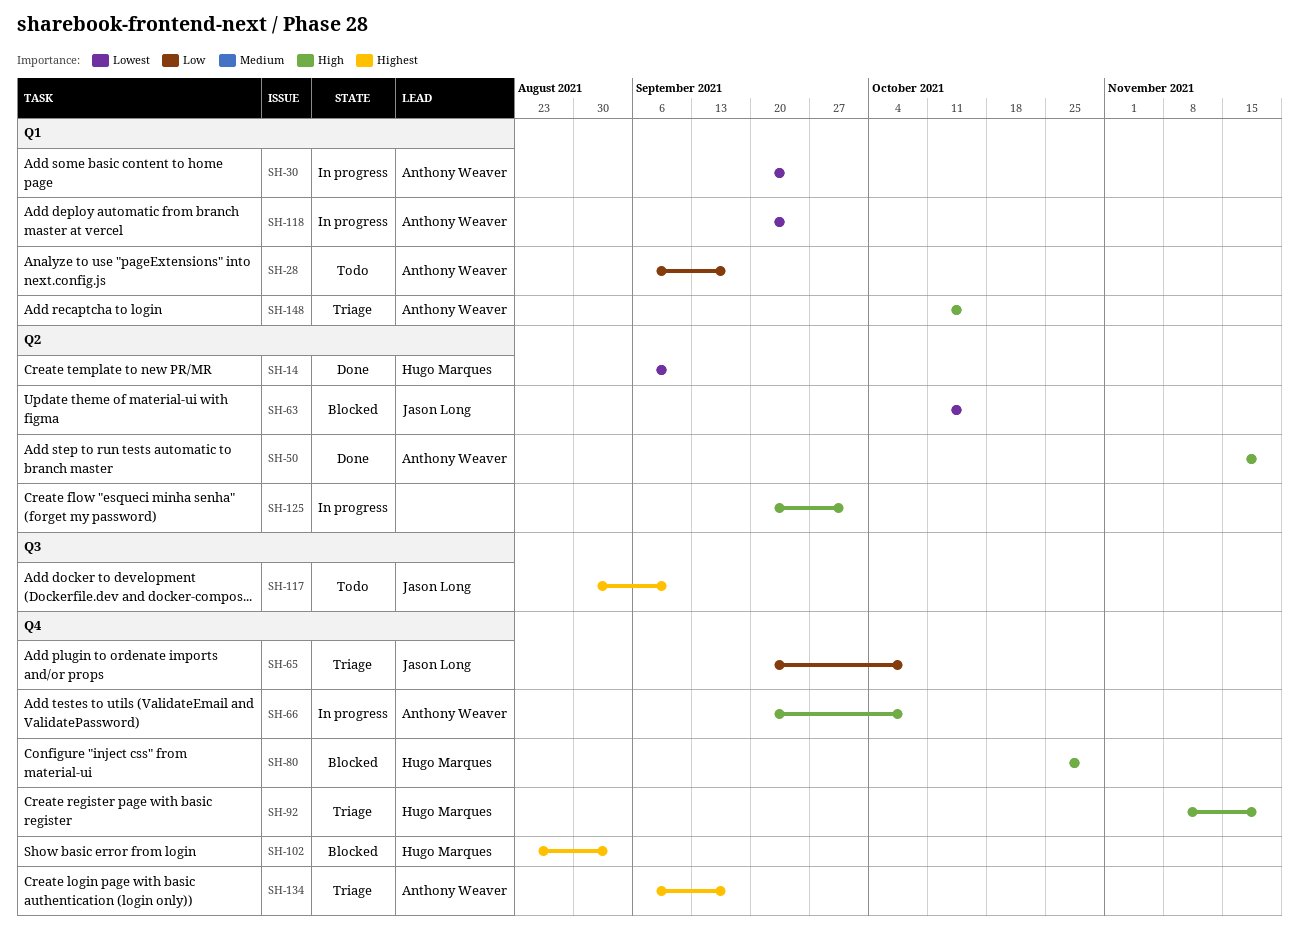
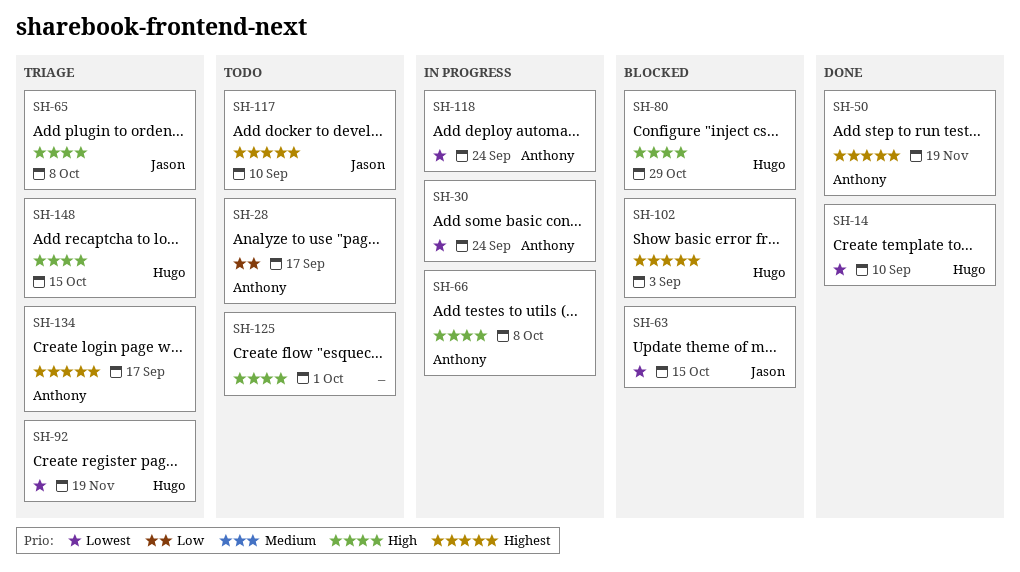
SH-50, priority: High -> Highest
SH-65, priority: Low -> High
SH-92, priority: High -> Lowest
SH-125, status: In progress -> Todo
SH-148, owner: Anthony Weaver -> Hugo Marques

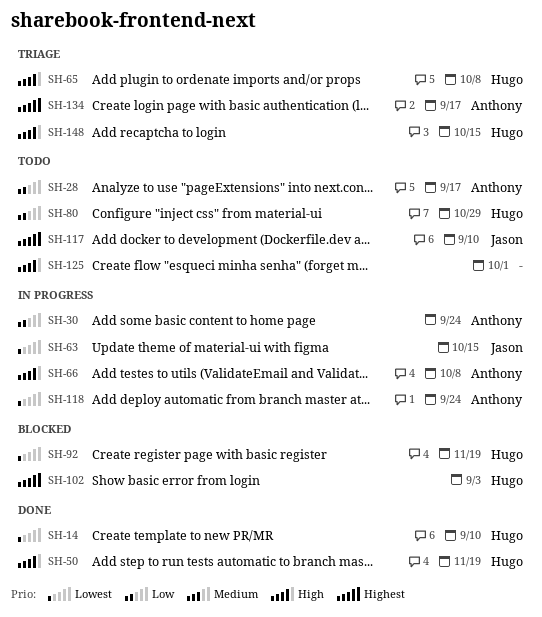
SH-30, priority: Lowest -> Low
SH-50, owner: Anthony -> Hugo
SH-50, priority: Highest -> High
SH-63, status: Blocked -> In progress
SH-65, owner: Jason -> Hugo
SH-80, status: Blocked -> Todo
SH-80, priority: High -> Low
SH-92, status: Triage -> Blocked

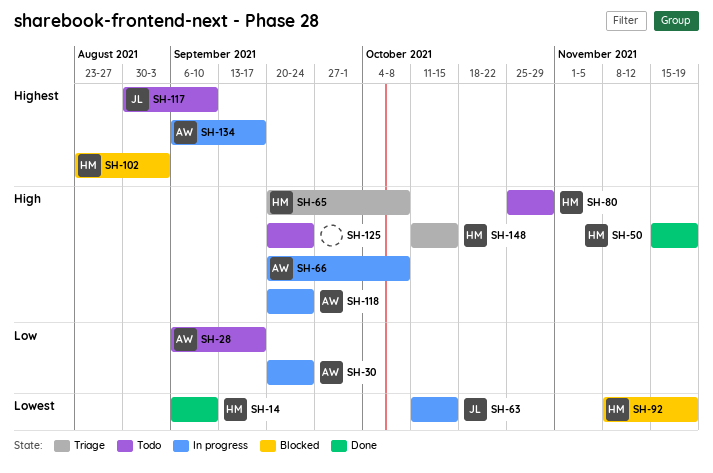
SH-80, priority: Low -> High
SH-118, priority: Lowest -> High
SH-125, due: Oct 1 -> Sep 24
SH-134, status: Triage -> In progress

